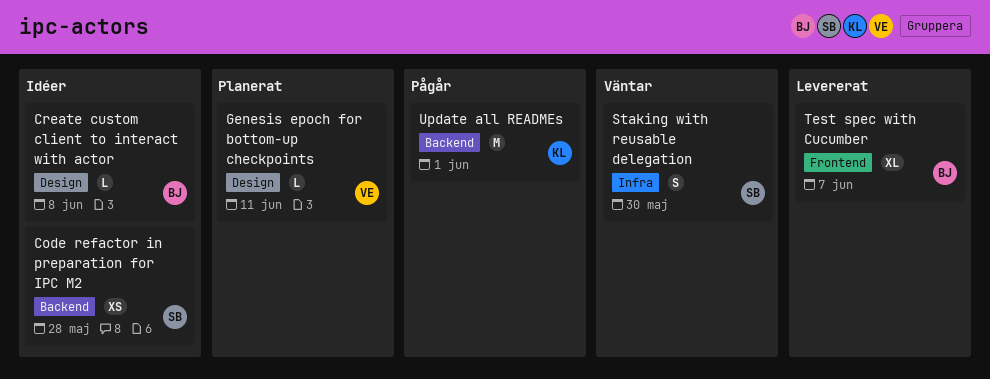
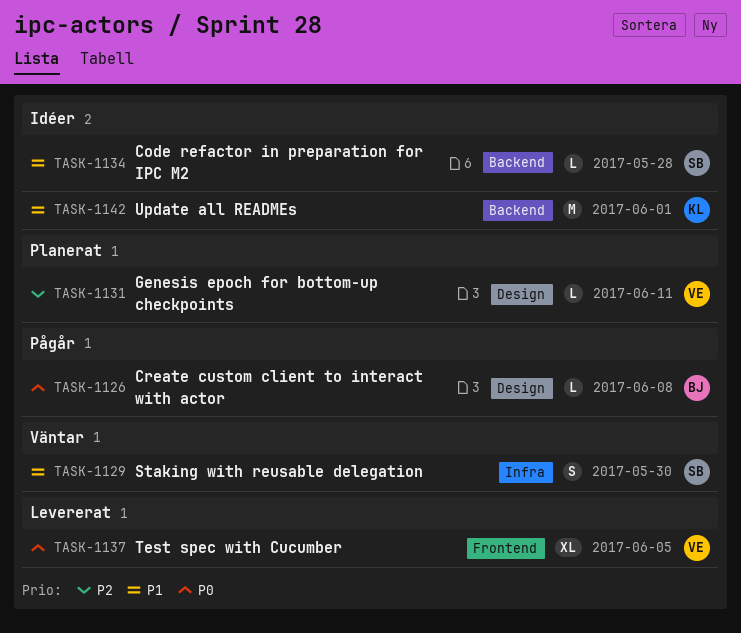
Code refactor in preparation for IPC M2, estimate: XS -> L
Create custom client to interact with actor, status: Idéer -> Pågår
Test spec with Cucumber, owner: BJ -> VE
Test spec with Cucumber, due: Jun 7 -> Jun 5
Update all READMEs, status: Pågår -> Idéer

